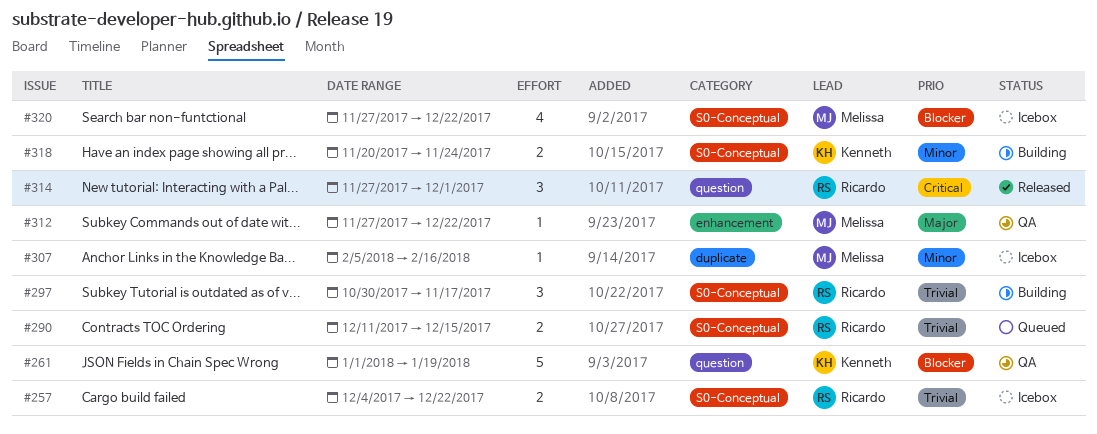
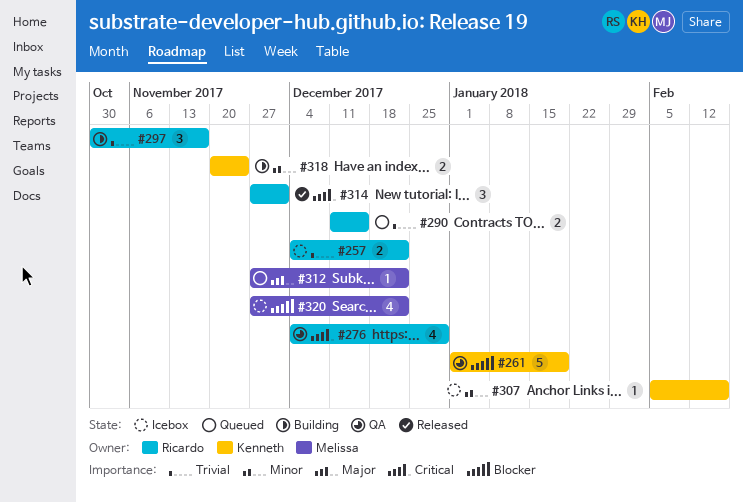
#276: none -> present
#307, owner: Melissa -> Kenneth
#312, status: QA -> Queued

